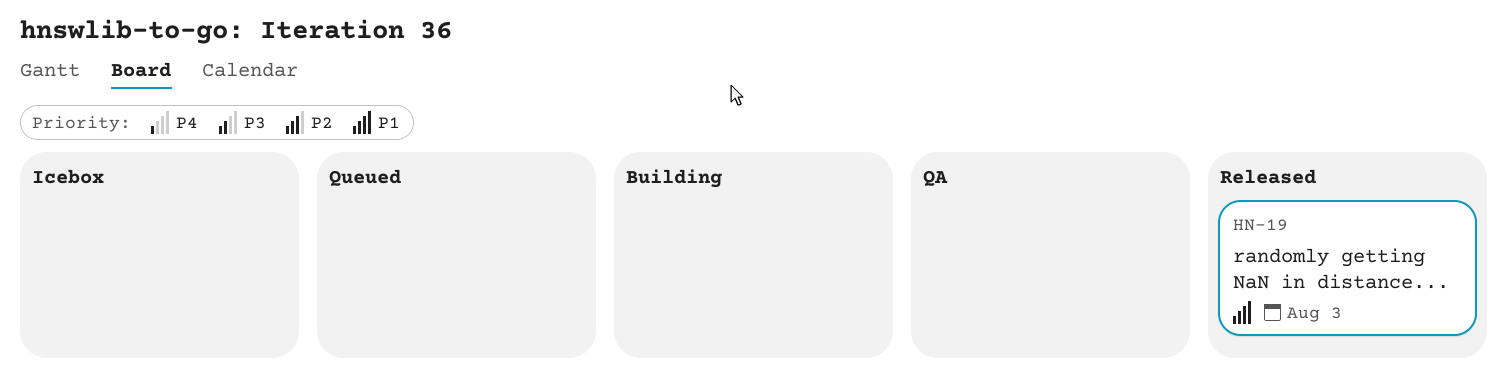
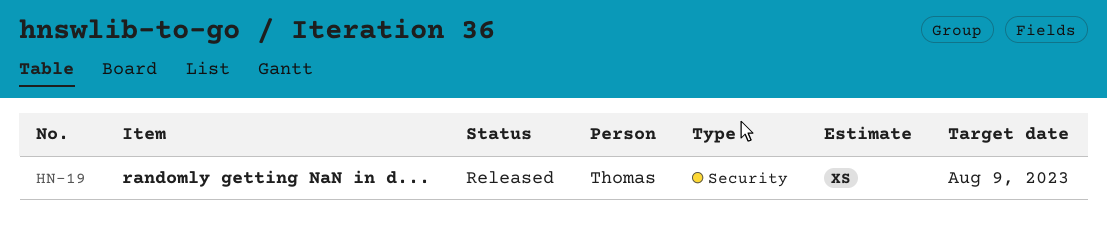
HN-19, due: Aug 3 -> Aug 9

